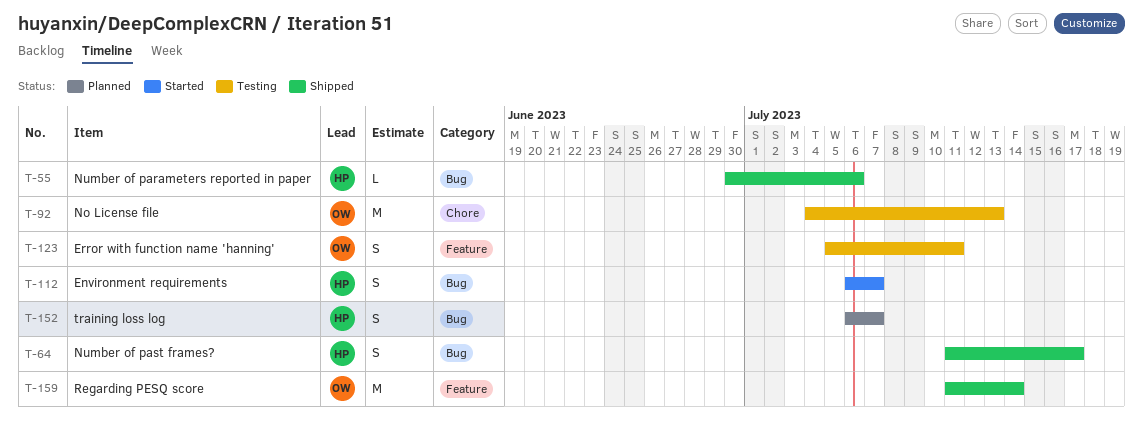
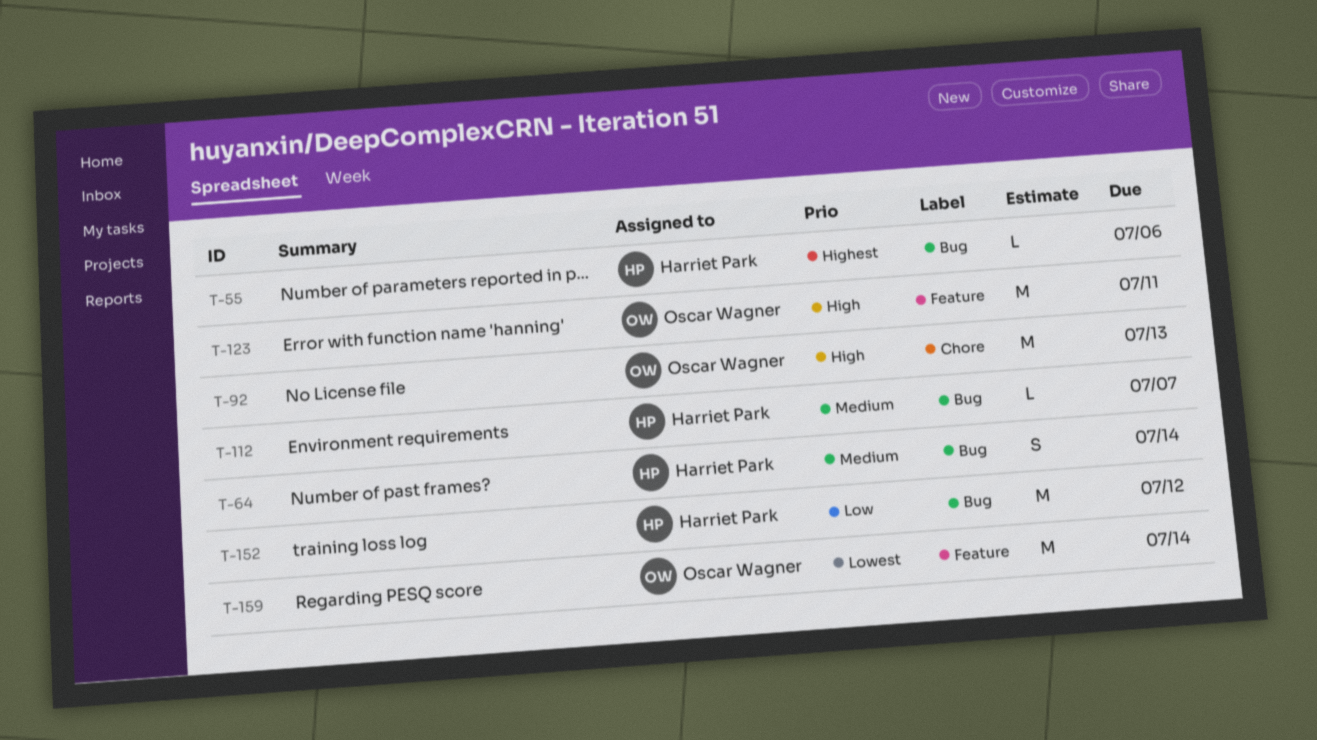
T-64, due: Jul 17 -> Jul 14
T-112, estimate: S -> L
T-123, estimate: S -> M
T-152, estimate: S -> M
T-152, due: Jul 7 -> Jul 12

